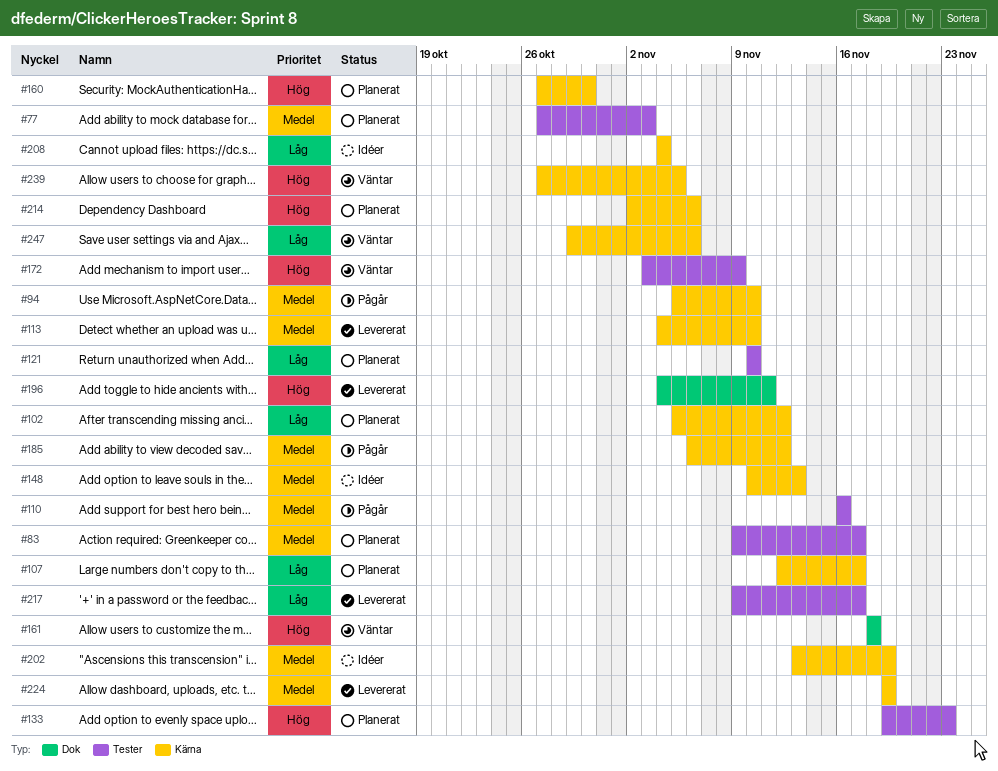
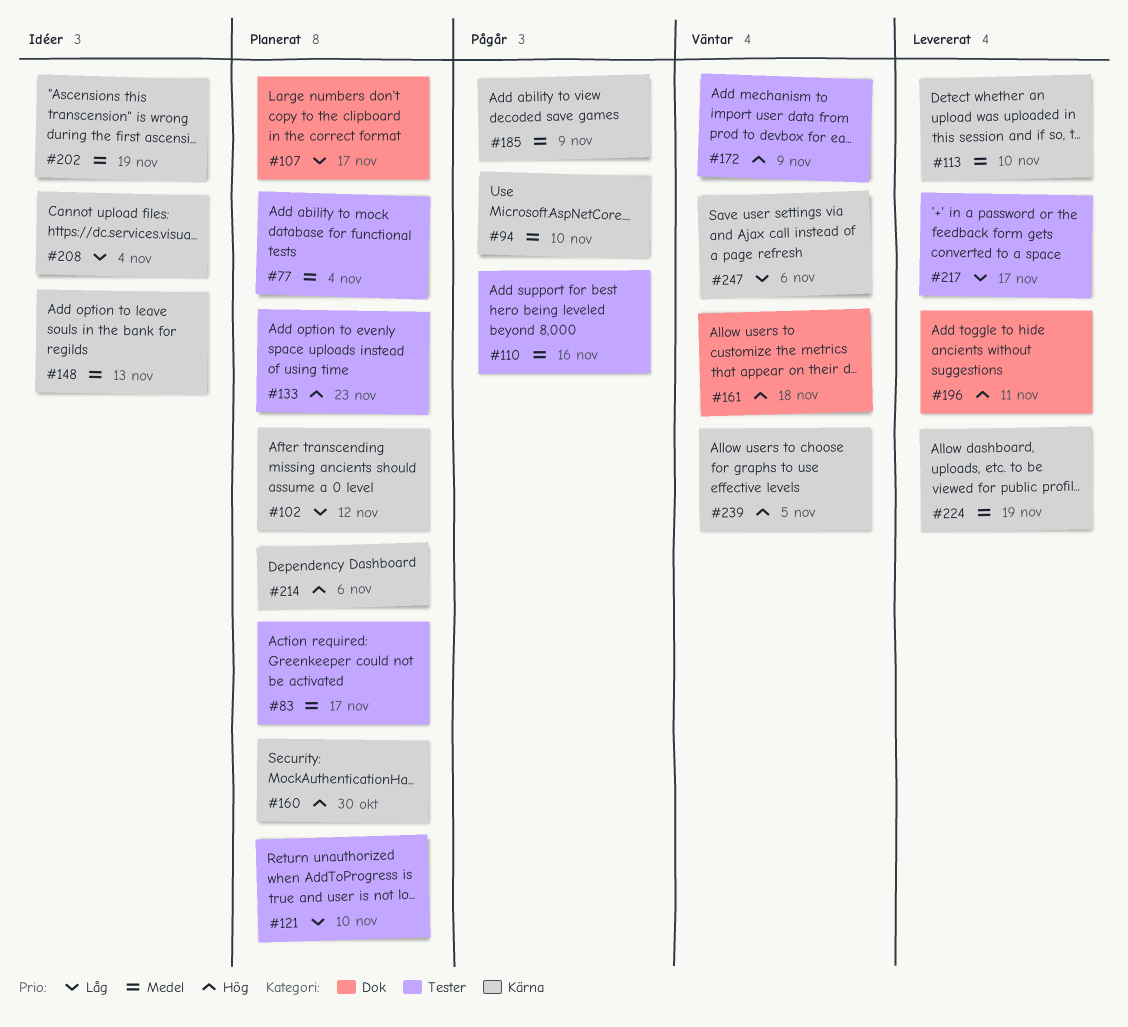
#77, due: Nov 3 -> Nov 4
#107, label: Kärna -> Dok
#185, due: Nov 12 -> Nov 9

